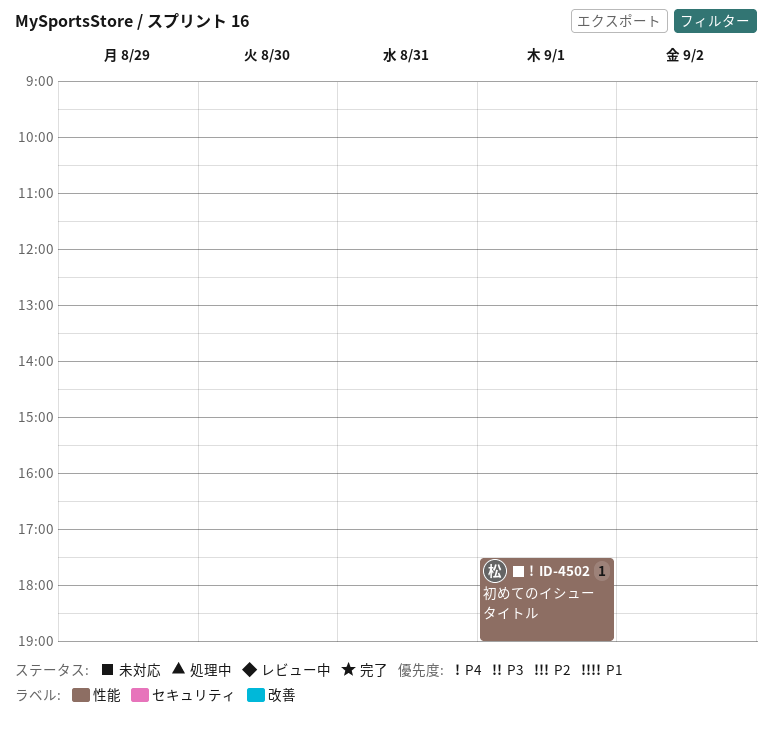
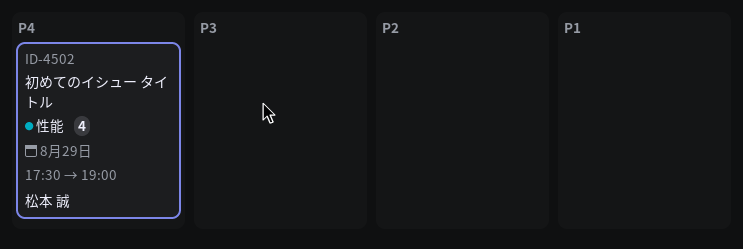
ID-4502, estimate: 1 -> 4
ID-4502, day: Sep 1 -> Aug 29

